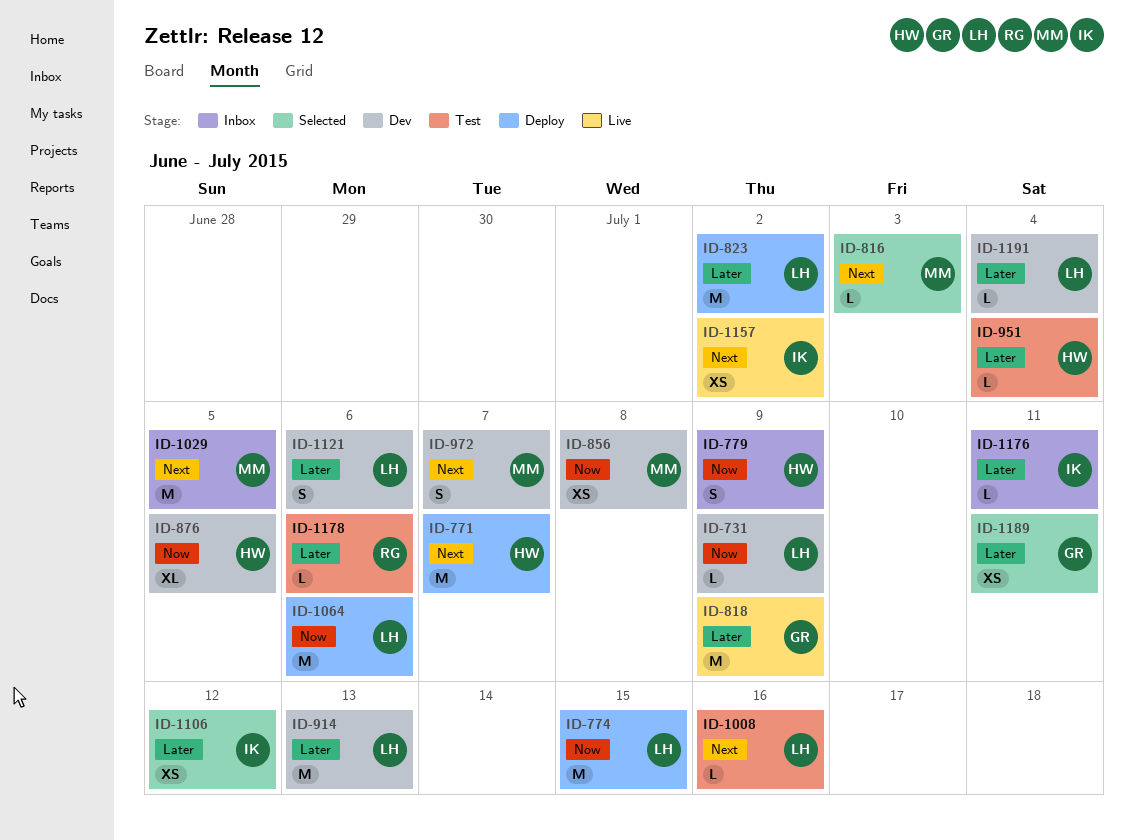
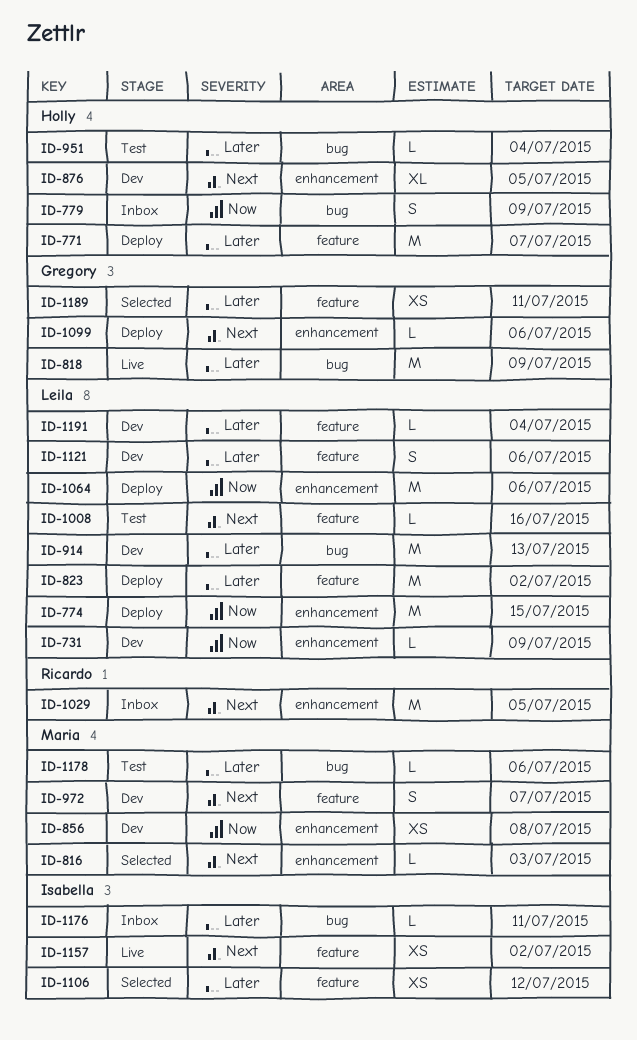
ID-771, priority: Next -> Later
ID-876, priority: Now -> Next
ID-1029, owner: Maria -> Ricardo
ID-1099: none -> present
ID-1178, owner: Ricardo -> Maria

